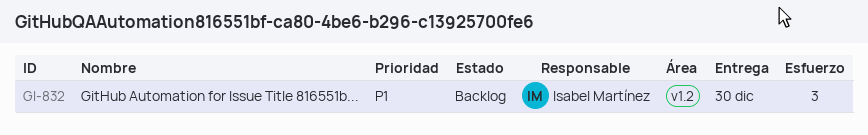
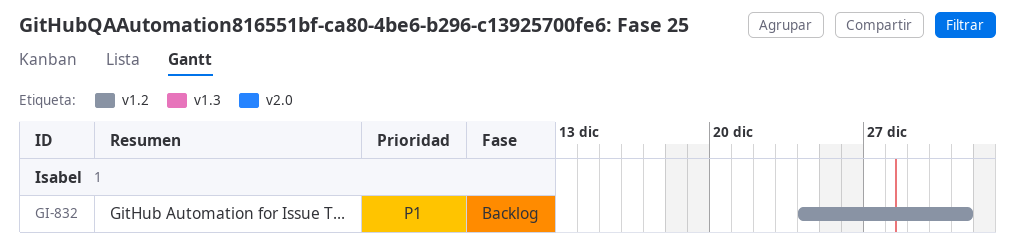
GI-832, due: Dec 30 -> Dec 31

